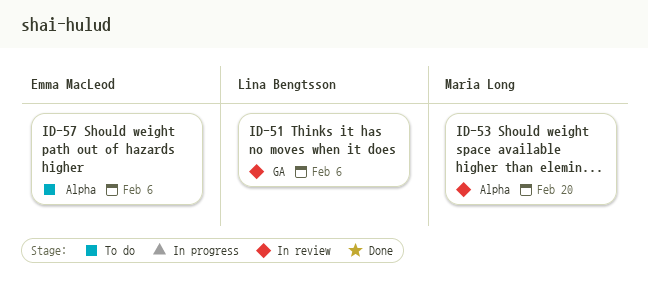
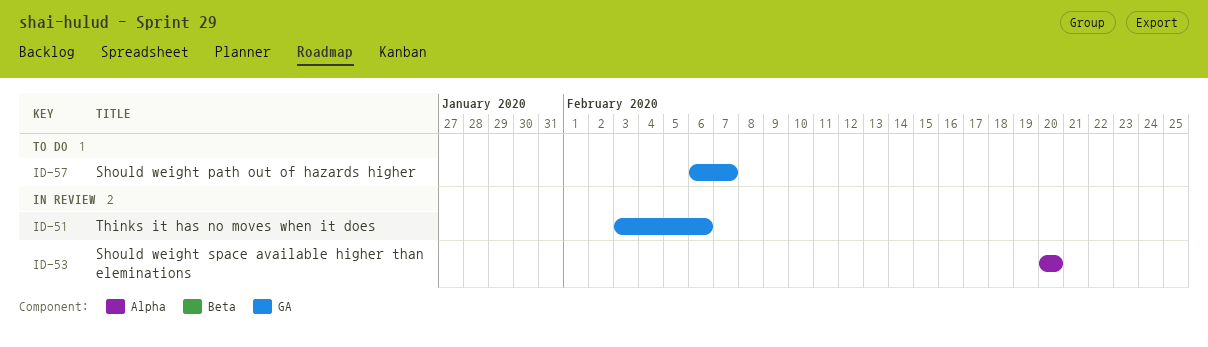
ID-57, label: Alpha -> GA
ID-57, due: Feb 6 -> Feb 7

